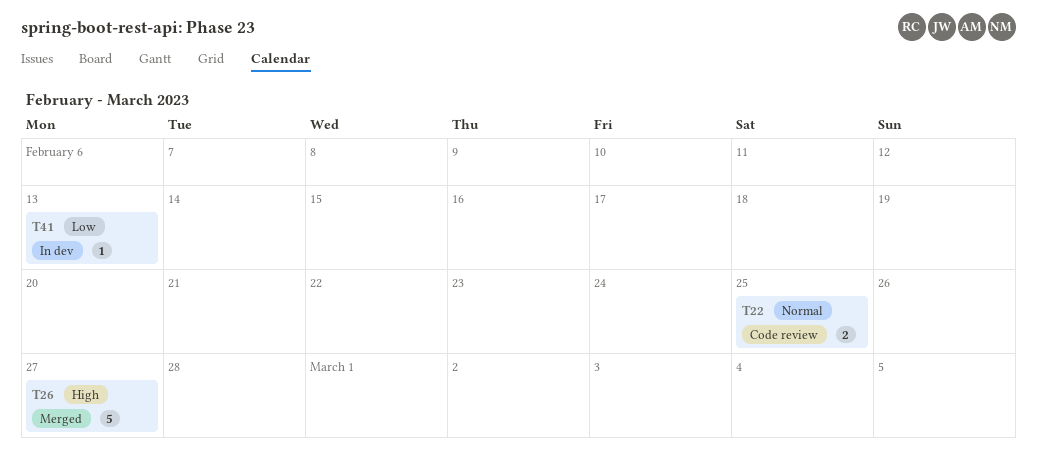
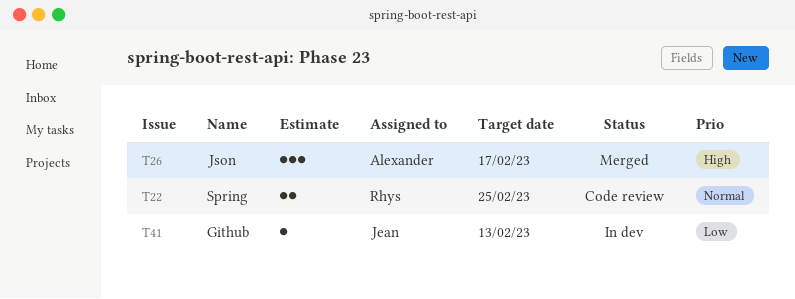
T26, estimate: 5 -> 3
T26, due: Feb 27 -> Feb 17

